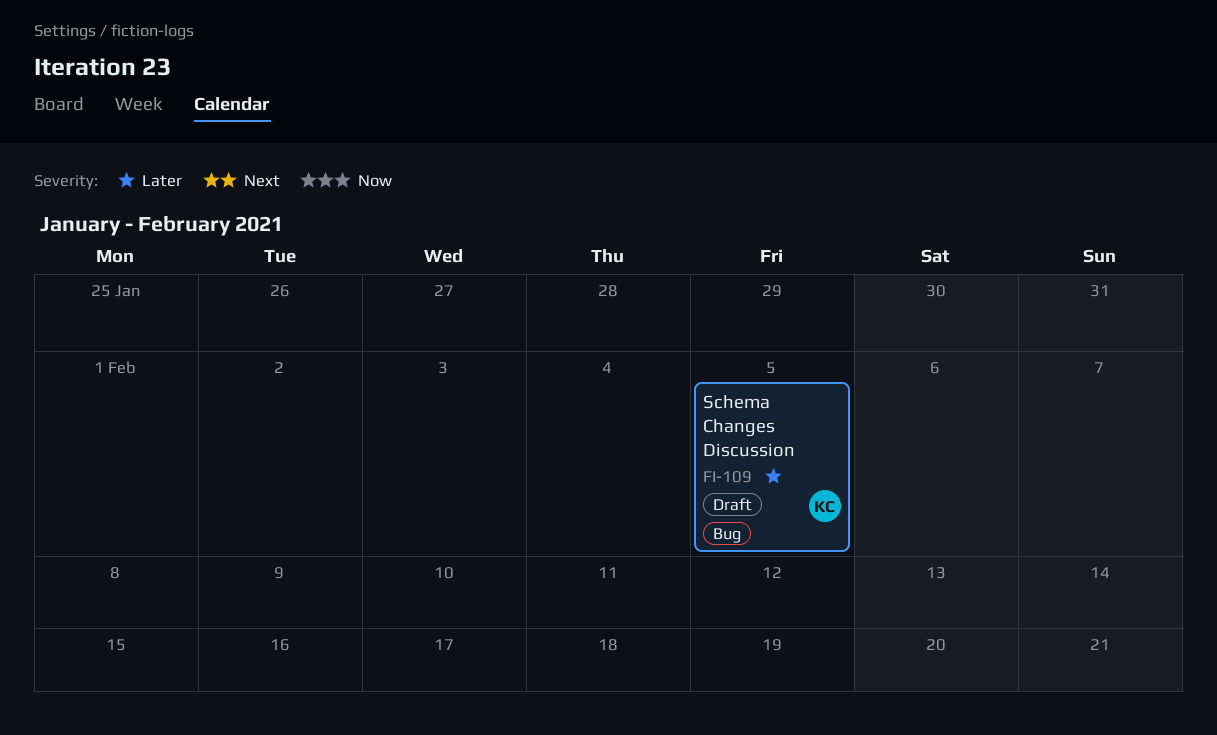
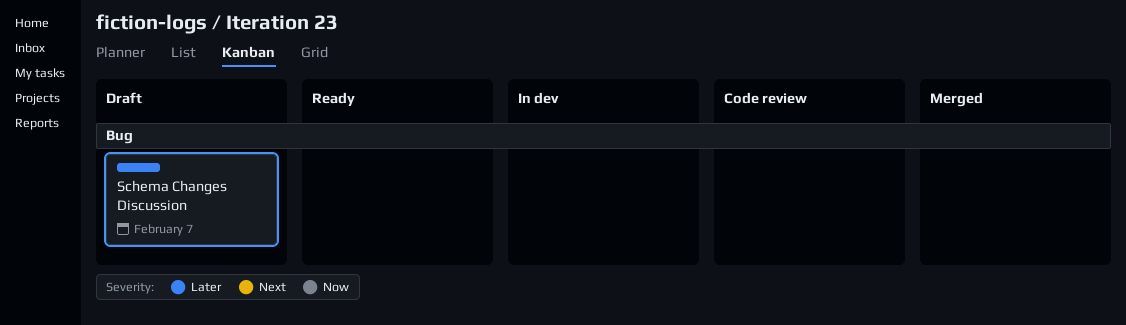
Schema Changes Discussion, due: Feb 5 -> Feb 7

